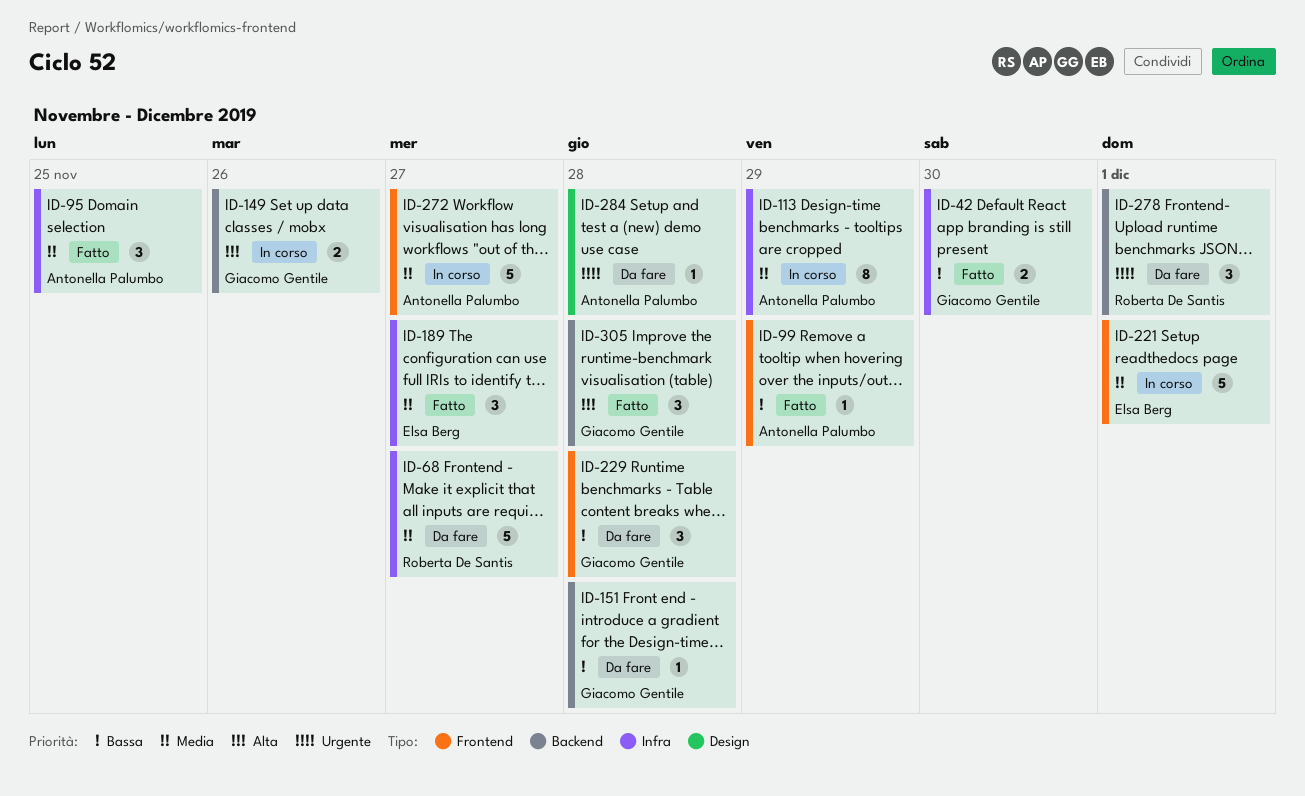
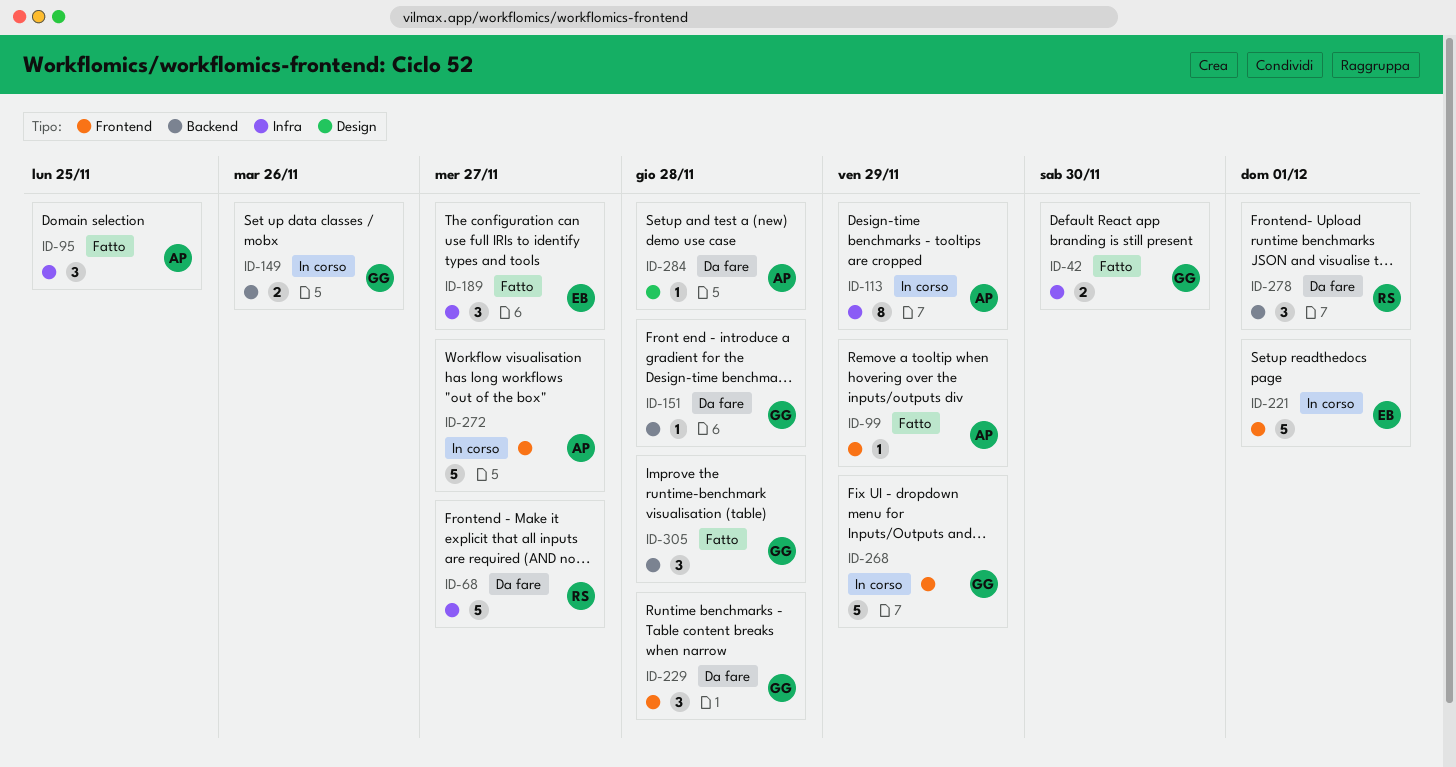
ID-268: none -> present

